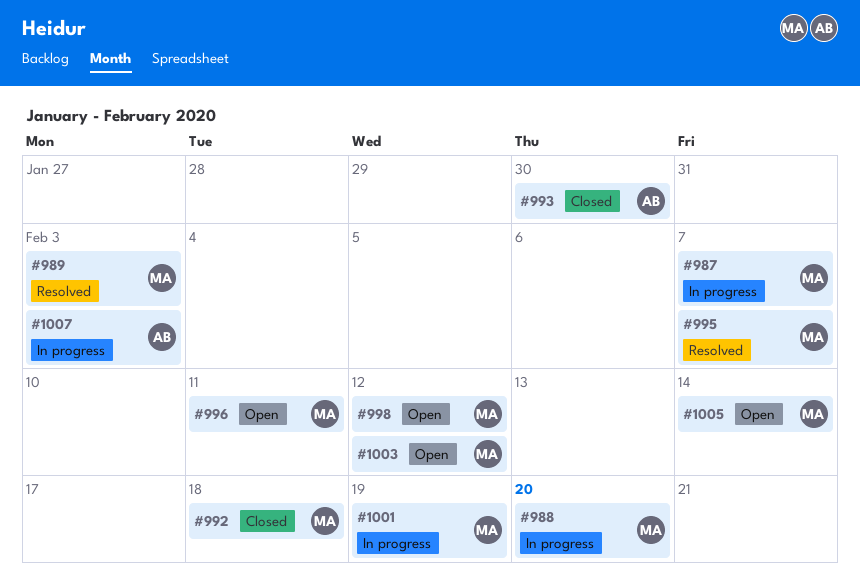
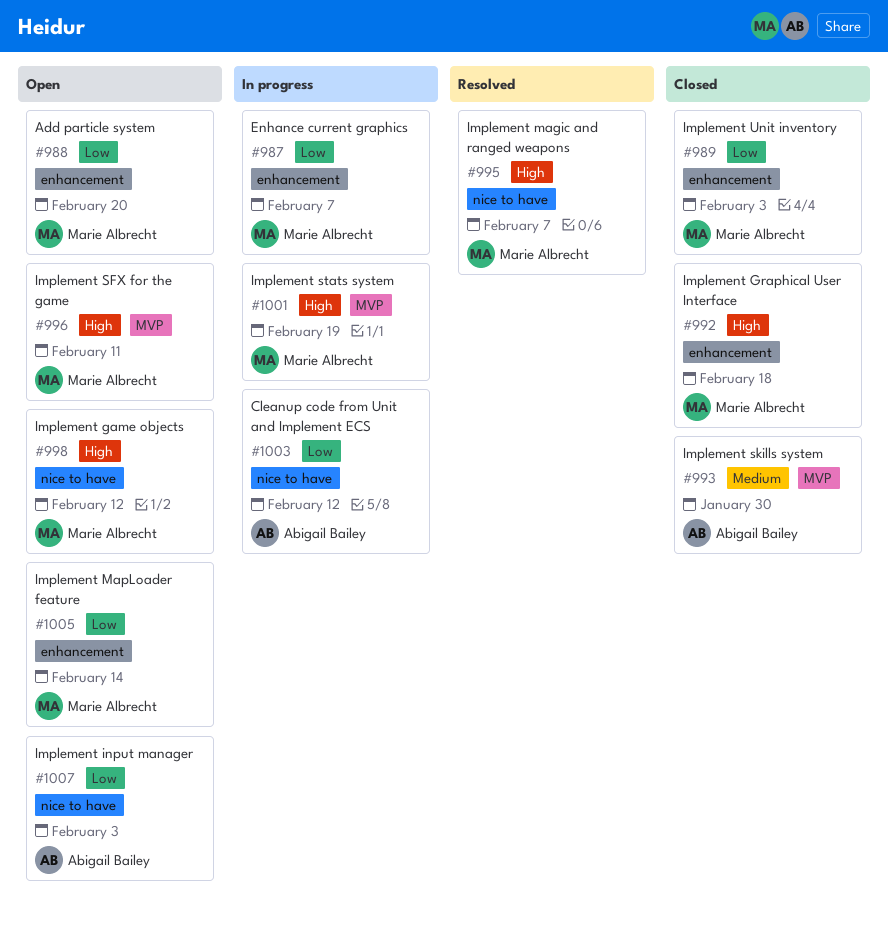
#988, status: In progress -> Open
#989, status: Resolved -> Closed
#1003, status: Open -> In progress
#1003, owner: Marie Albrecht -> Abigail Bailey
#1007, status: In progress -> Open

